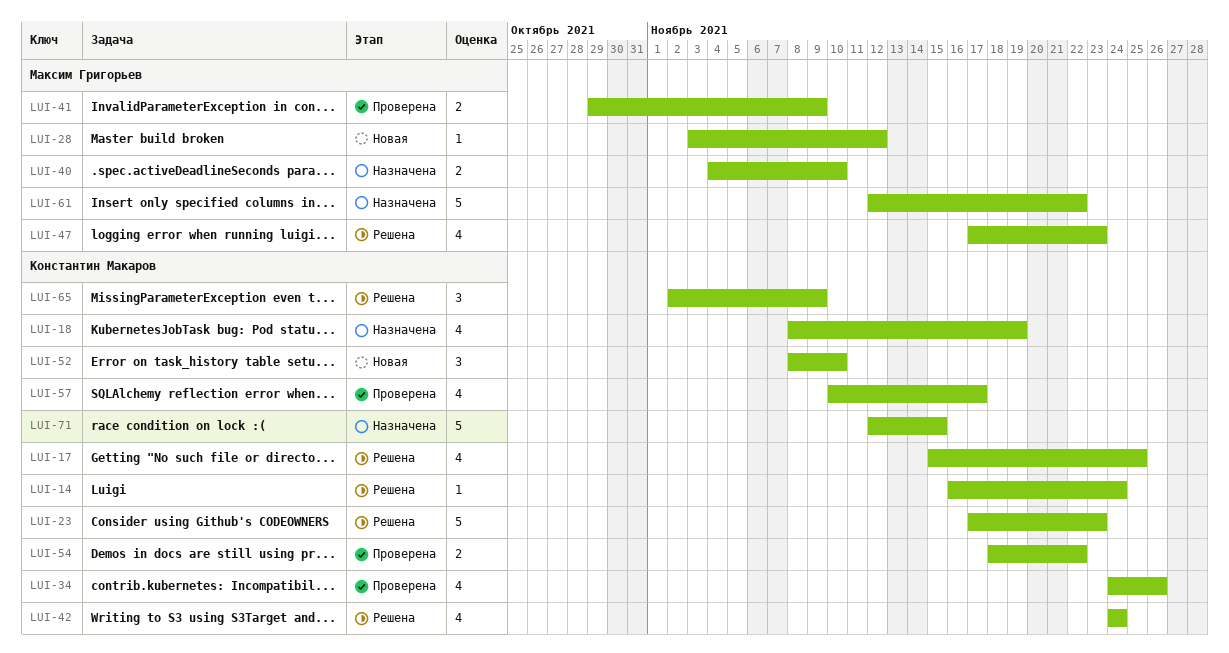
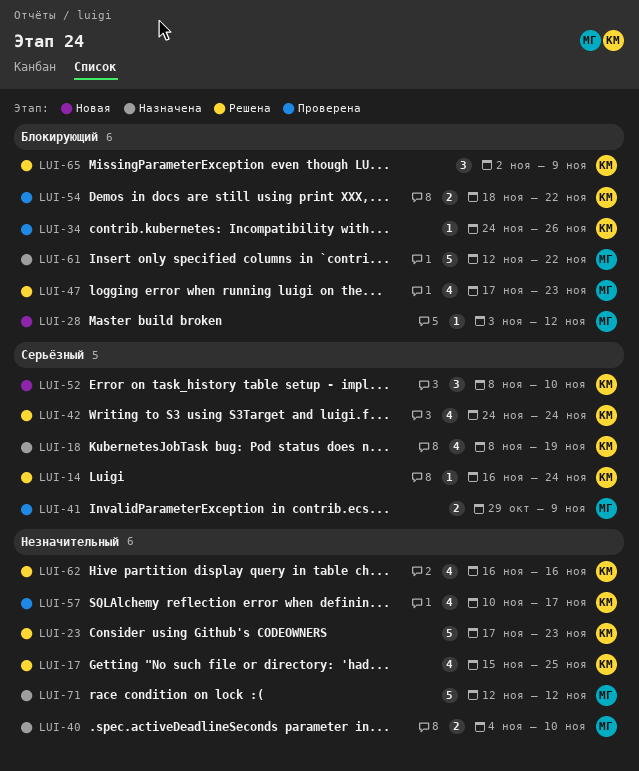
LUI-34, estimate: 4 -> 1
LUI-62: none -> present
LUI-71, owner: Константин Макаров -> Максим Григорьев
LUI-71, due: Nov 15 -> Nov 12

